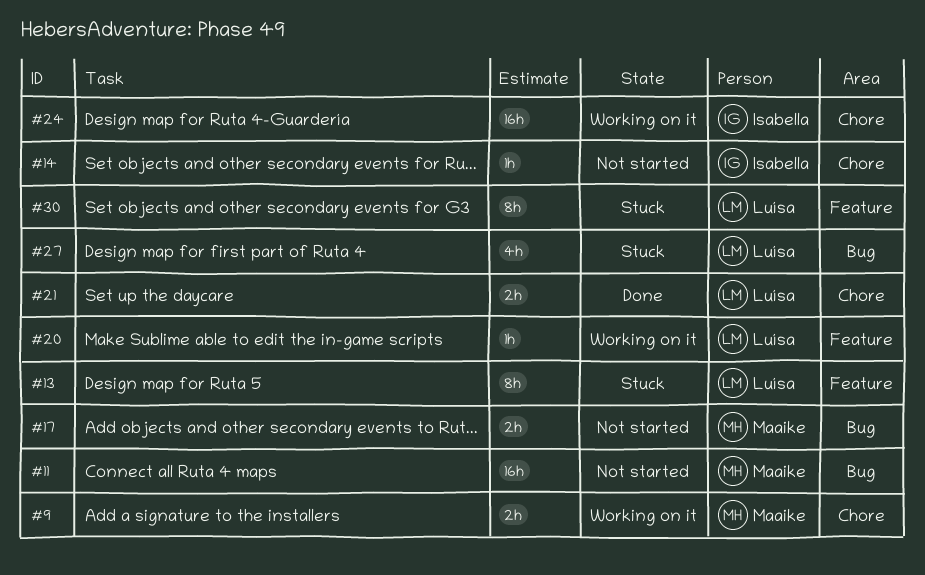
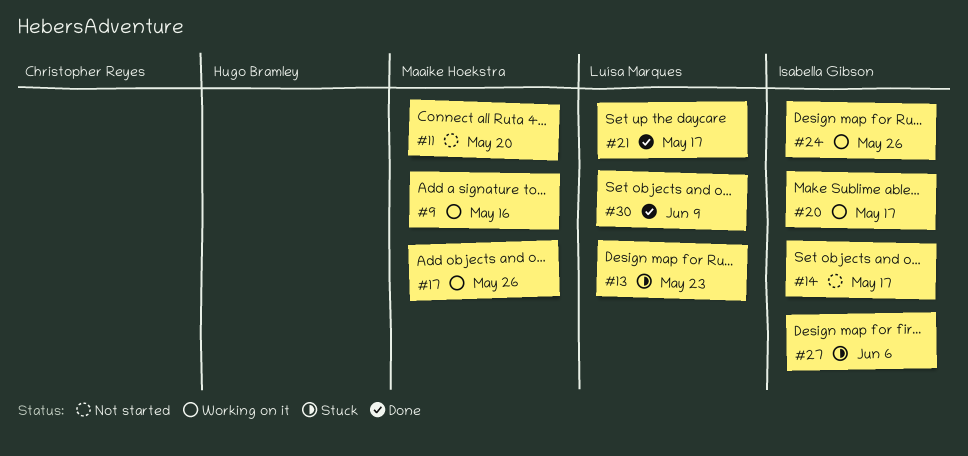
#17, status: Not started -> Working on it
#20, owner: Luísa Marques -> Isabella Gibson
#27, owner: Luísa Marques -> Isabella Gibson
#30, status: Stuck -> Done

